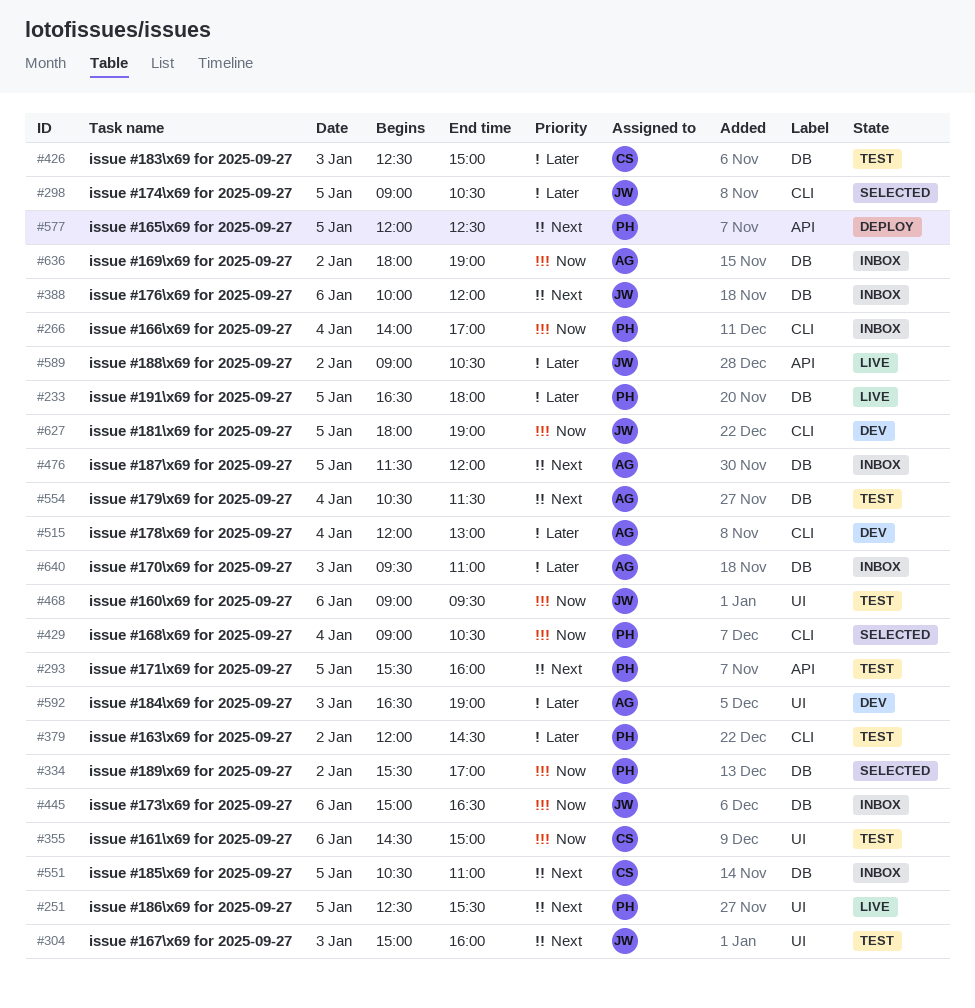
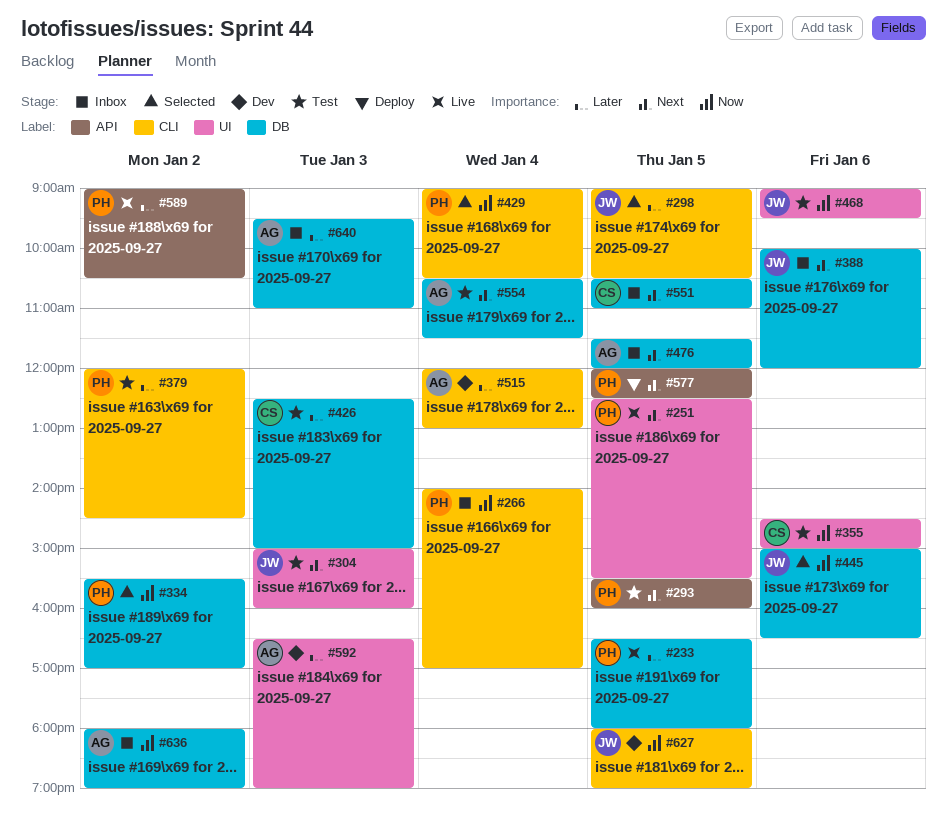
#445, status: Inbox -> Selected
#589, owner: JW -> PH

